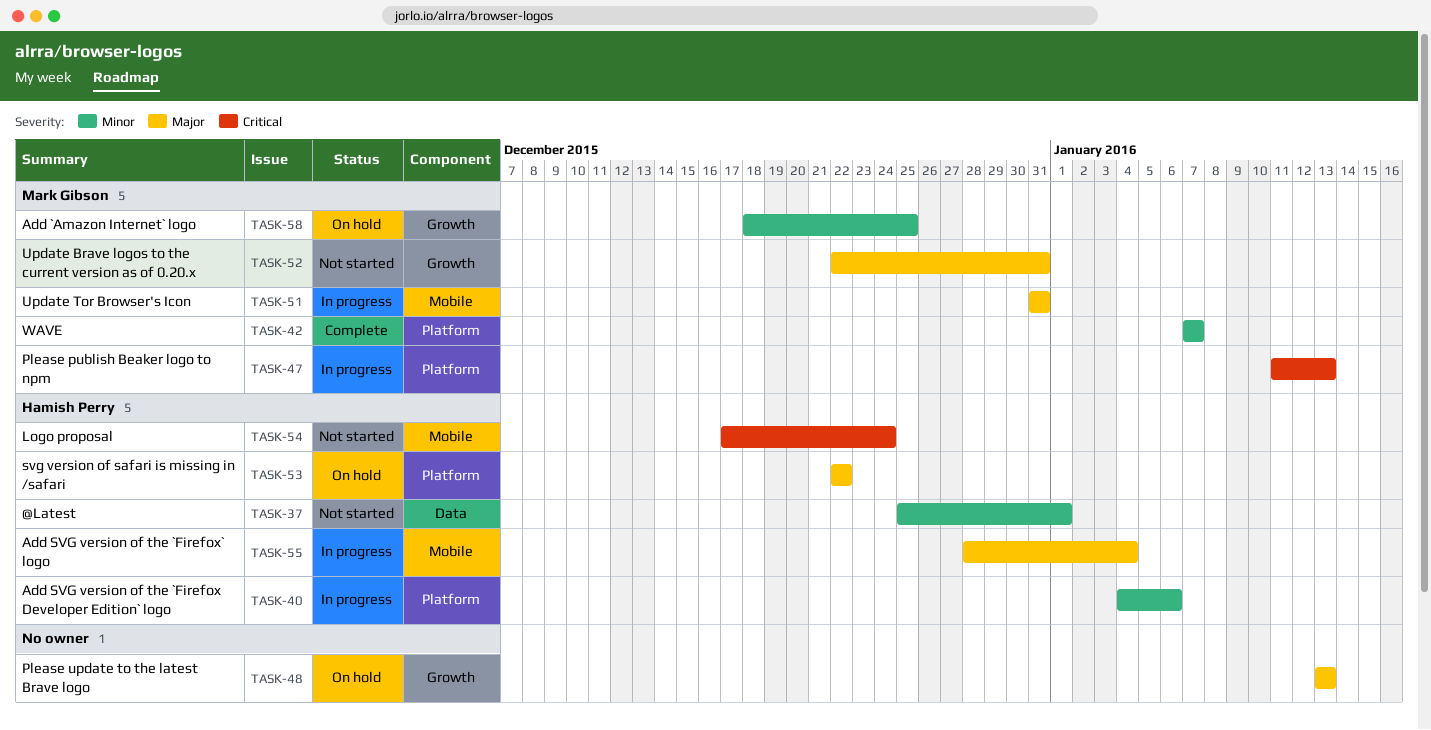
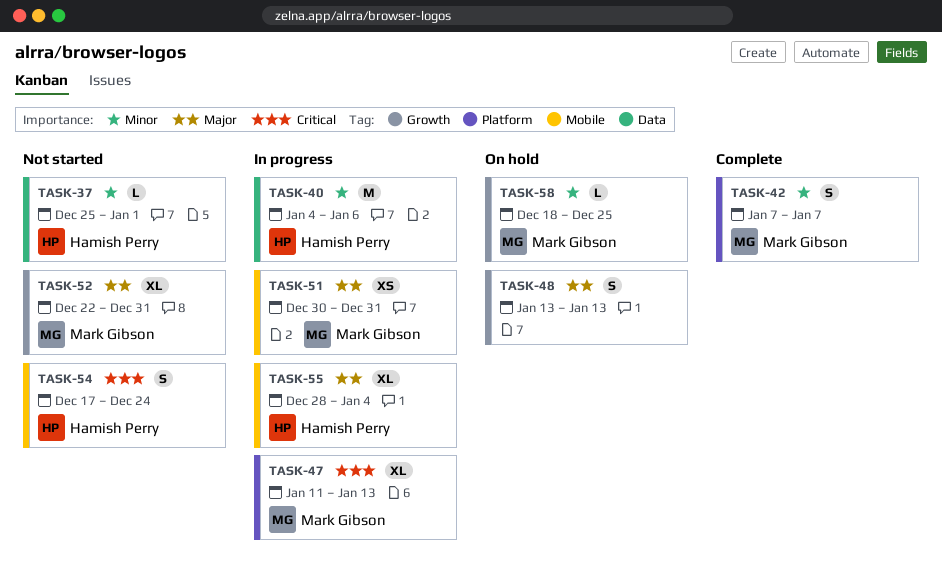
TASK-40, label: Platform -> Data
TASK-51, start: Dec 31 -> Dec 30
TASK-53: present -> none

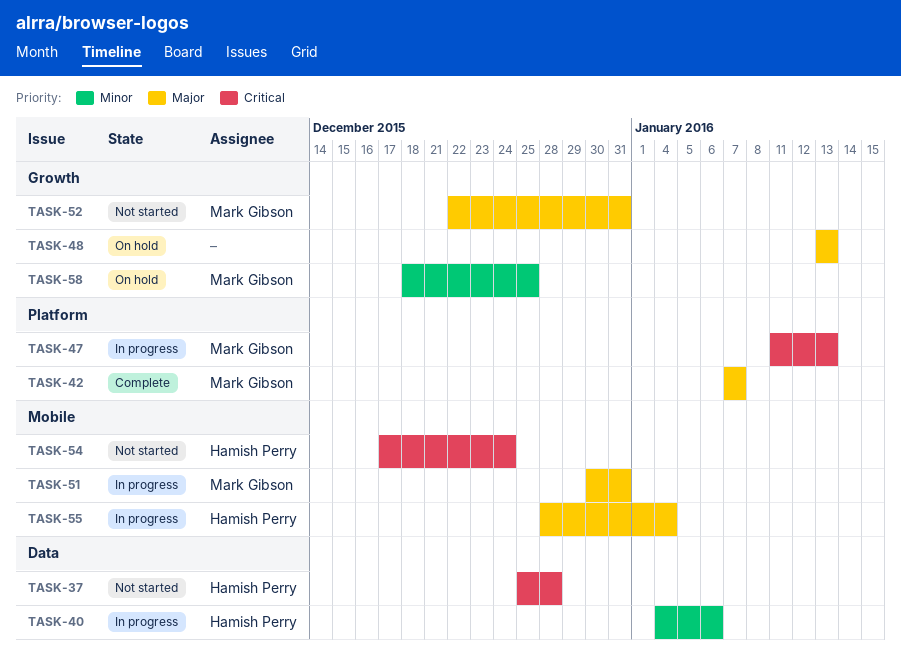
TASK-37, priority: Minor -> Critical
TASK-37, due: Jan 1 -> Dec 28
TASK-42, priority: Minor -> Major

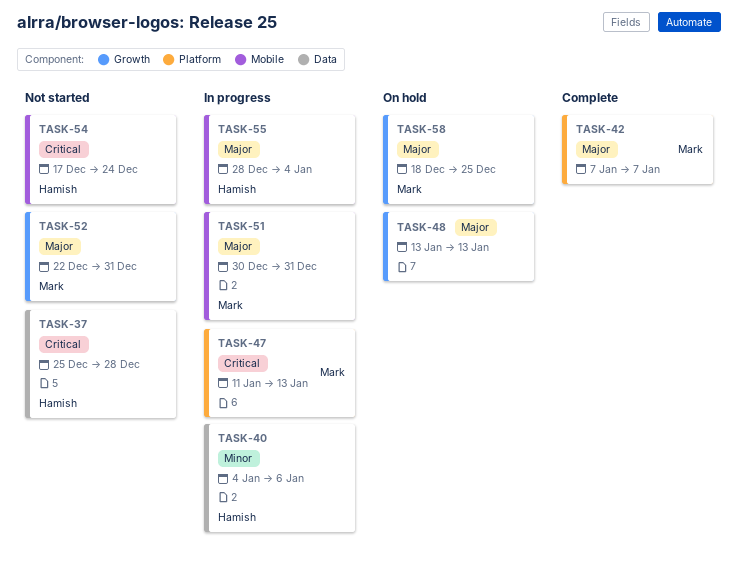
TASK-58, priority: Minor -> Major

